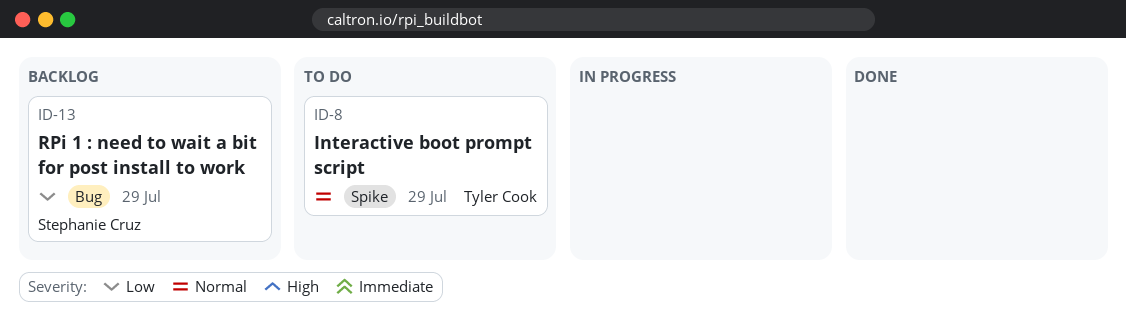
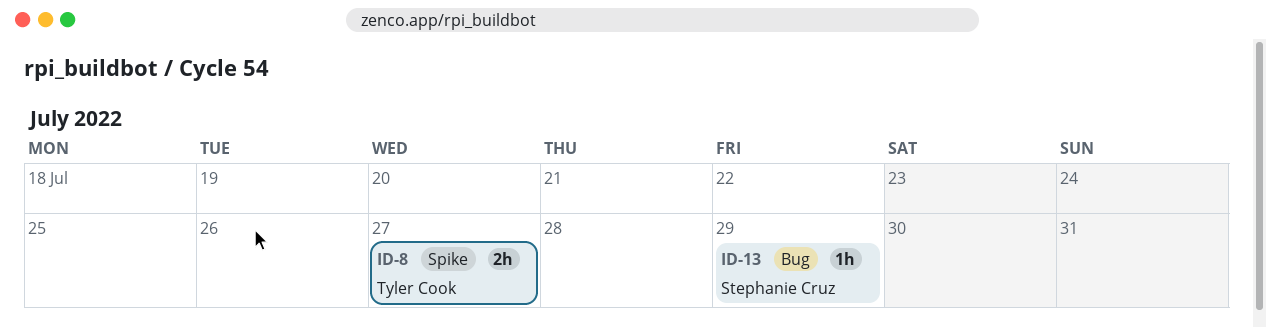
ID-8, due: Jul 29 -> Jul 27

